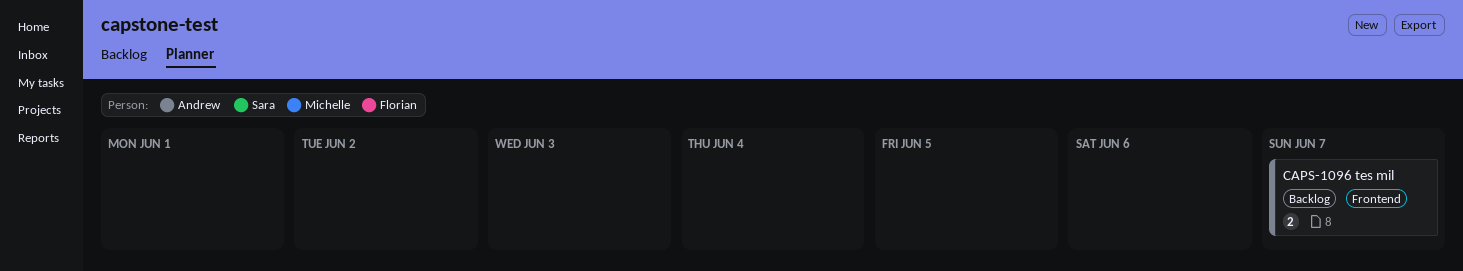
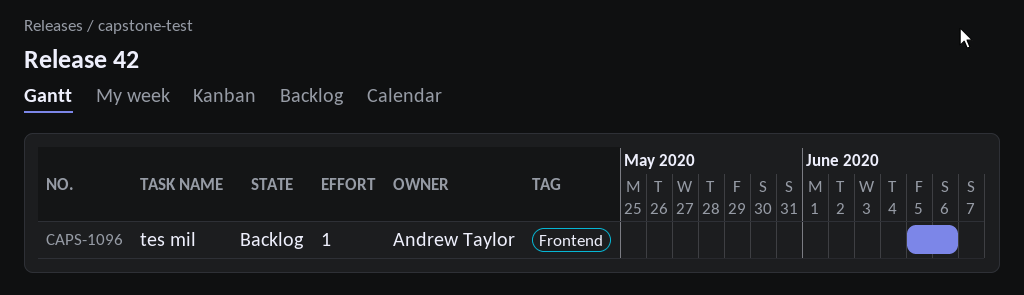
CAPS-1096, estimate: 2 -> 1
CAPS-1096, due: Jun 7 -> Jun 6

